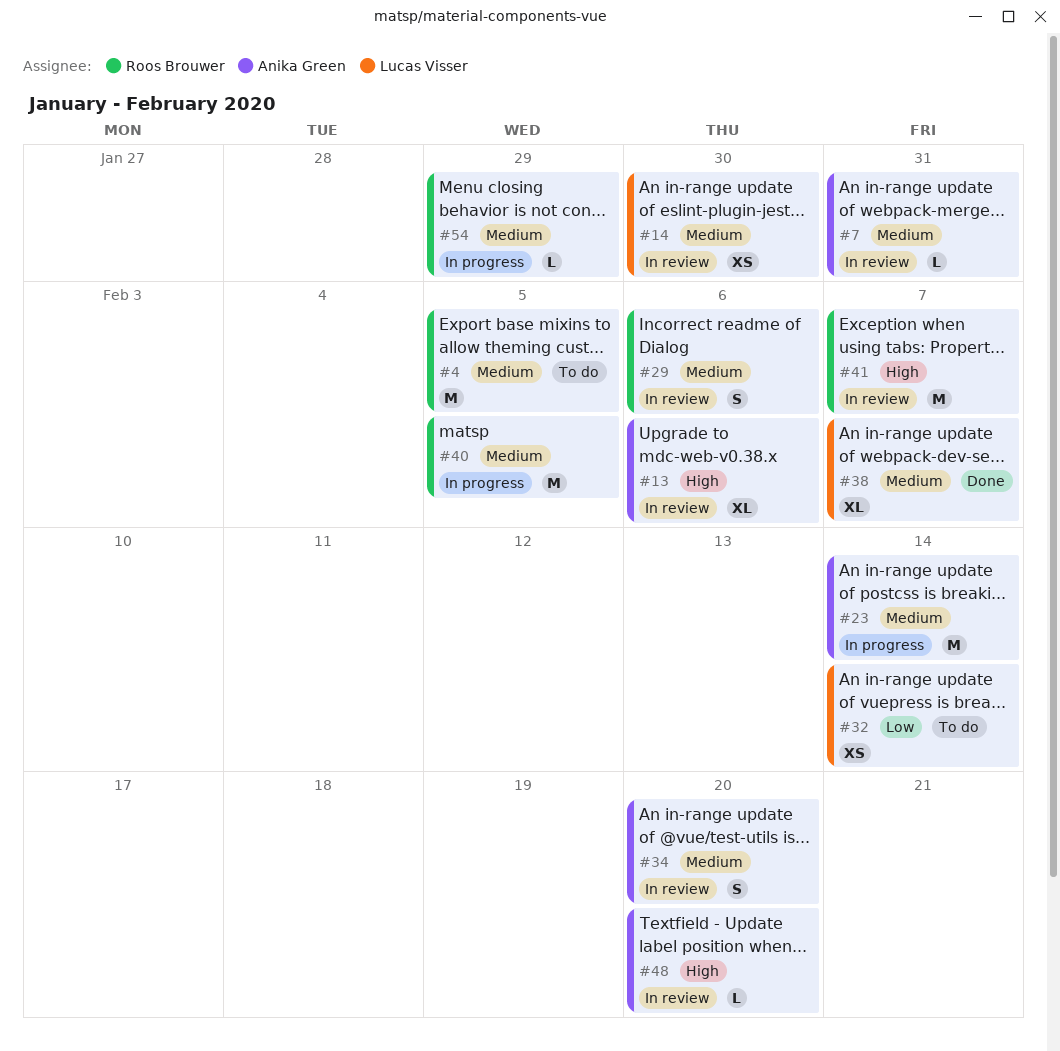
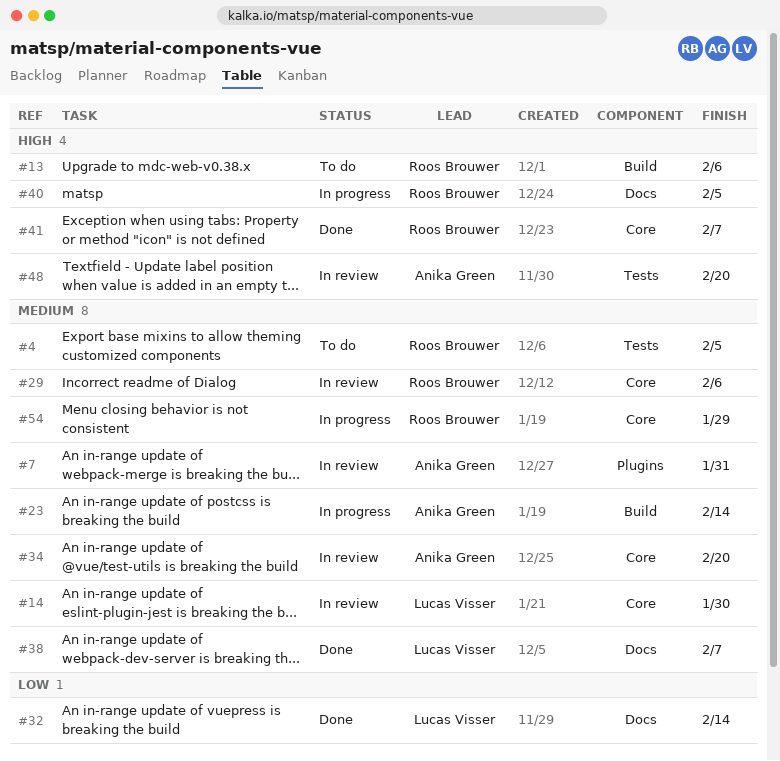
#13, status: In review -> To do
#13, owner: Anika Green -> Roos Brouwer
#32, status: To do -> Done
#40, priority: Medium -> High
#41, status: In review -> Done

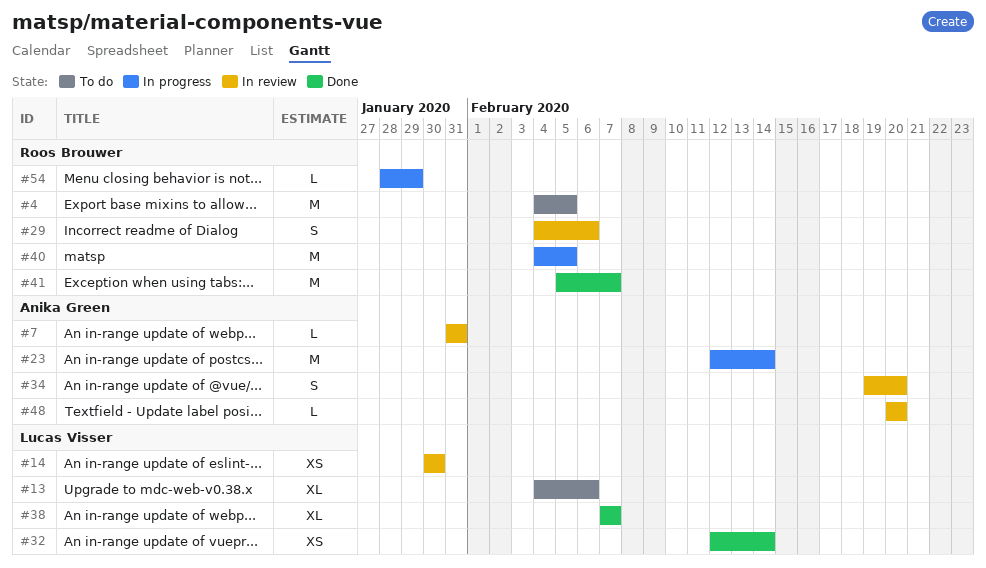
#13, owner: Roos Brouwer -> Lucas Visser

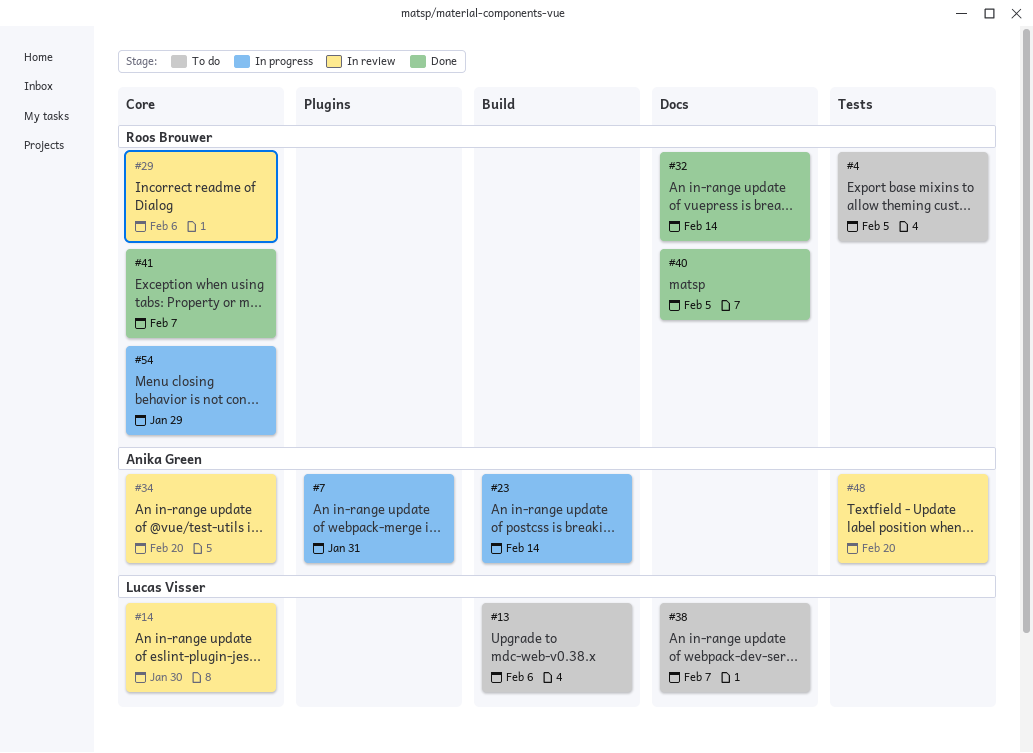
#7, status: In review -> In progress
#32, owner: Lucas Visser -> Roos Brouwer
#38, status: Done -> To do
#40, status: In progress -> Done

